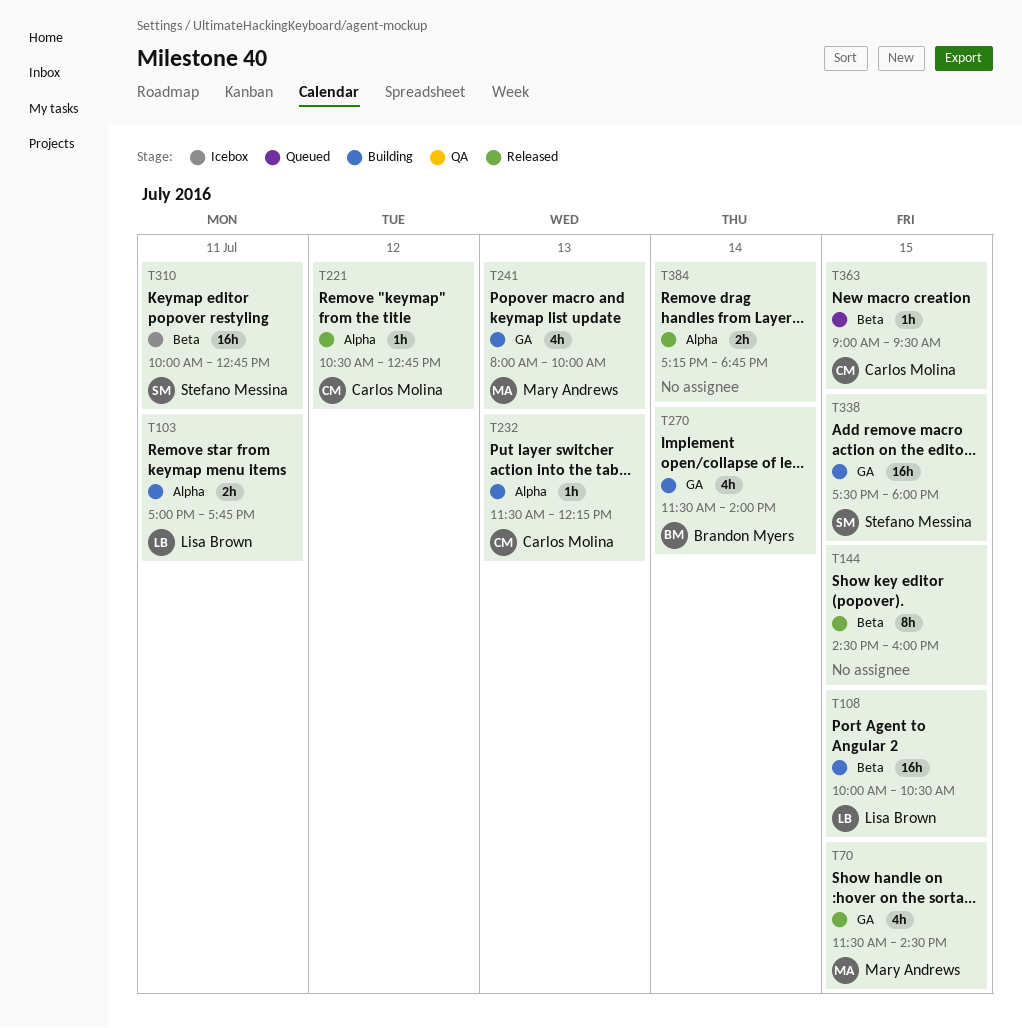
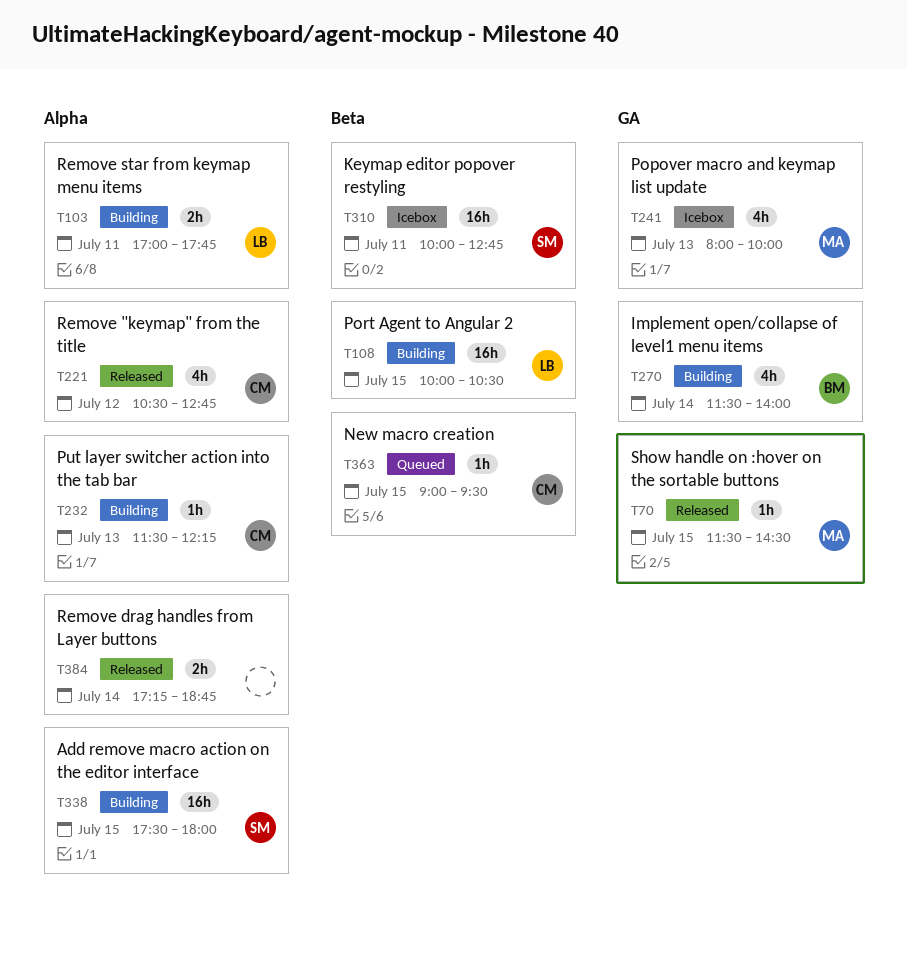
T70, estimate: 4h -> 1h
T144: present -> none
T221, estimate: 1h -> 4h
T241, status: Building -> Icebox
T338, label: GA -> Alpha

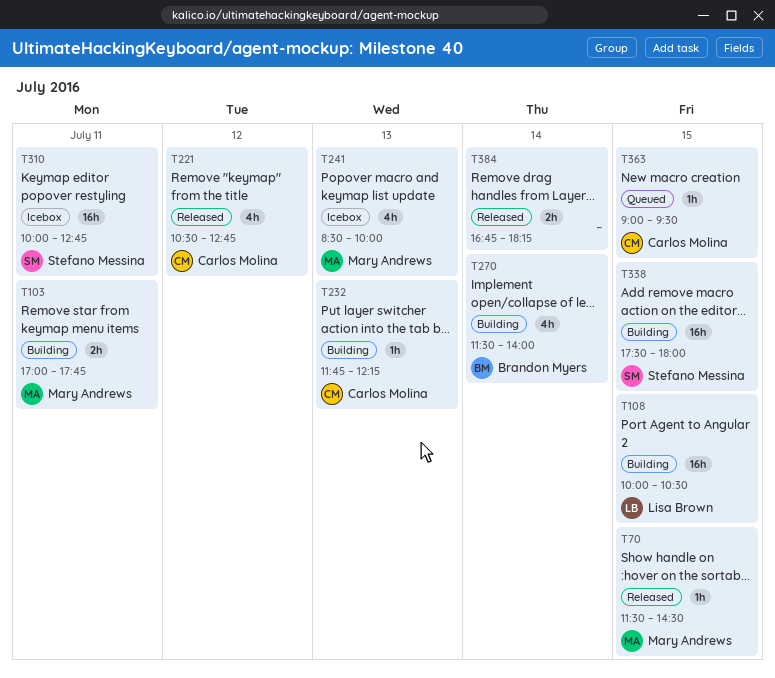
T103, owner: Lisa Brown -> Mary Andrews
T232, begins: 11:30 -> 11:45
T241, begins: 08:00 -> 08:30
T384, begins: 17:15 -> 16:45
T384, ends: 18:45 -> 18:15

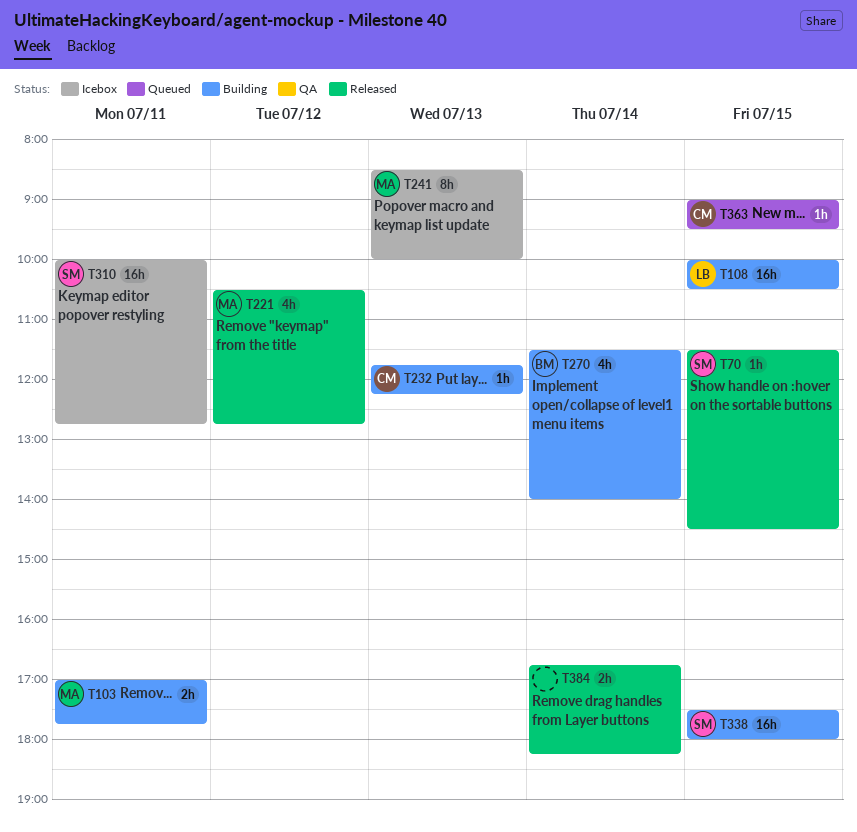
T70, owner: Mary Andrews -> Stefano Messina
T221, owner: Carlos Molina -> Mary Andrews
T241, estimate: 4h -> 8h

